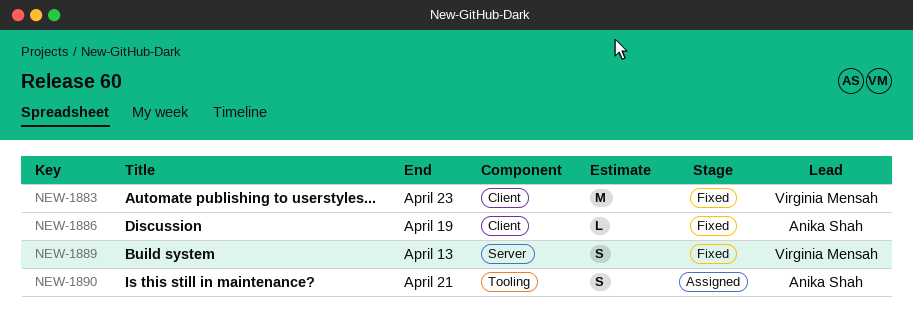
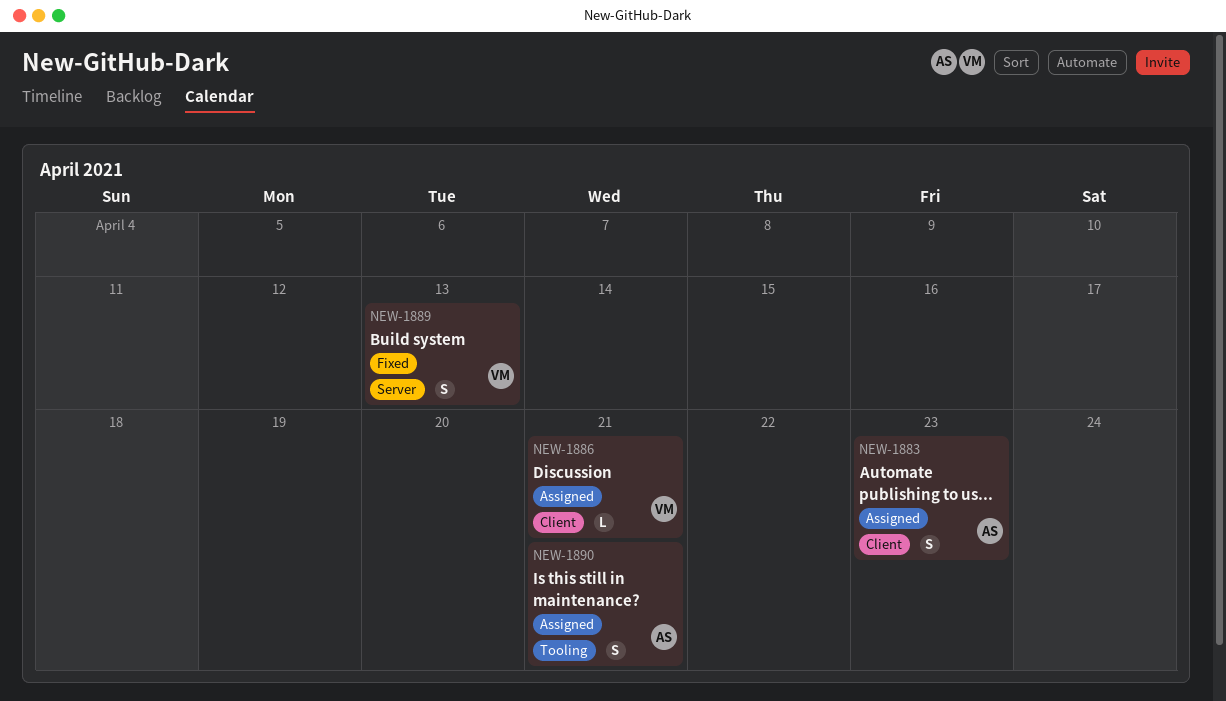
NEW-1883, status: Fixed -> Assigned
NEW-1883, owner: Virginia Mensah -> Anika Shah
NEW-1883, estimate: M -> S
NEW-1886, status: Fixed -> Assigned
NEW-1886, owner: Anika Shah -> Virginia Mensah
NEW-1886, due: Apr 19 -> Apr 21

